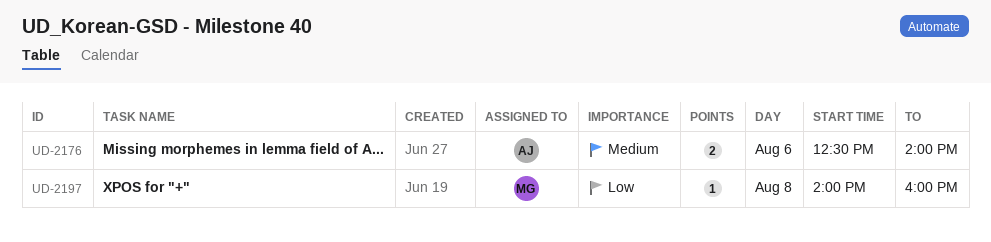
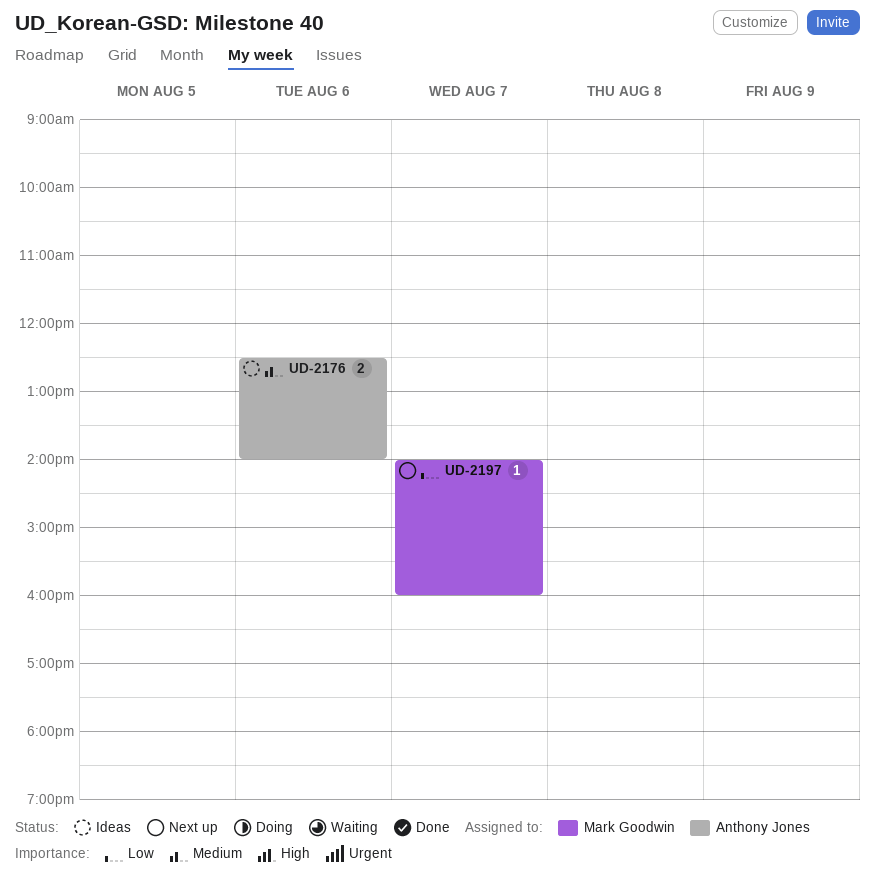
UD-2197, day: Aug 8 -> Aug 7

